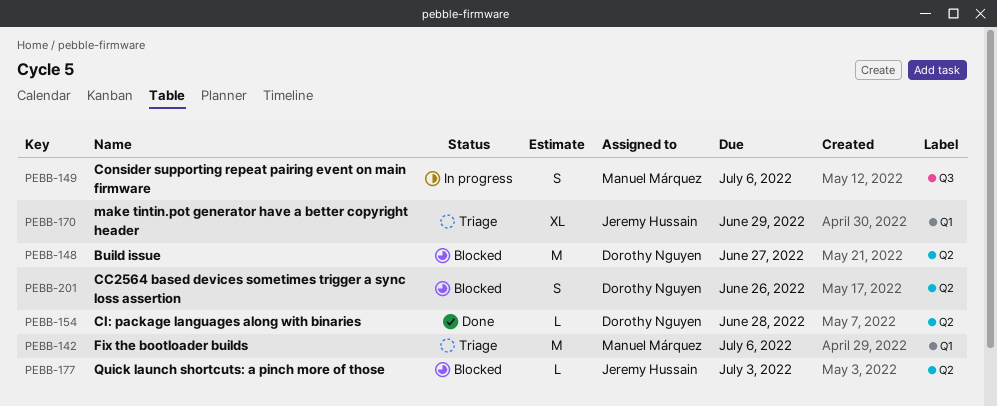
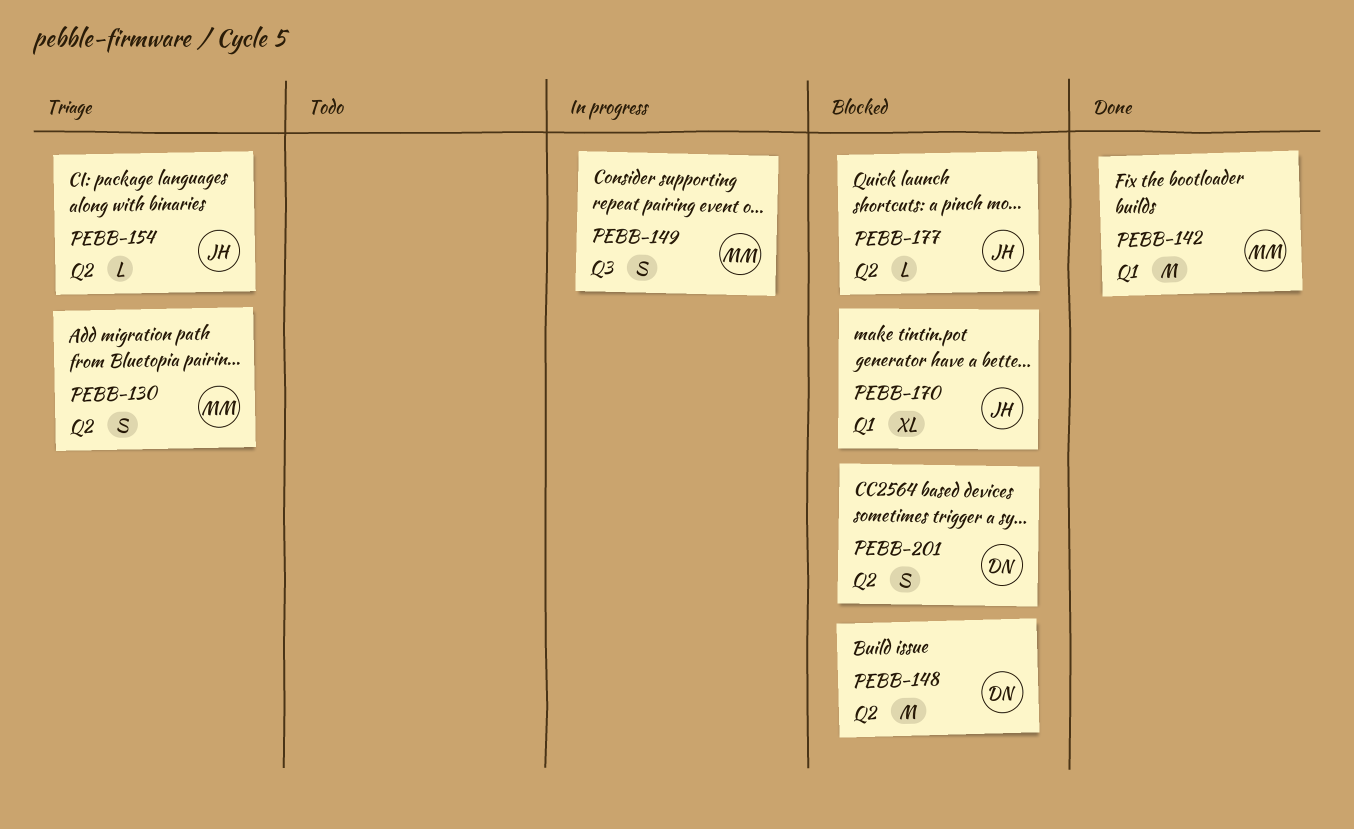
PEBB-130: none -> present
PEBB-142, status: Triage -> Done
PEBB-154, status: Done -> Triage
PEBB-154, owner: Dorothy Nguyen -> Jeremy Hussain
PEBB-170, status: Triage -> Blocked

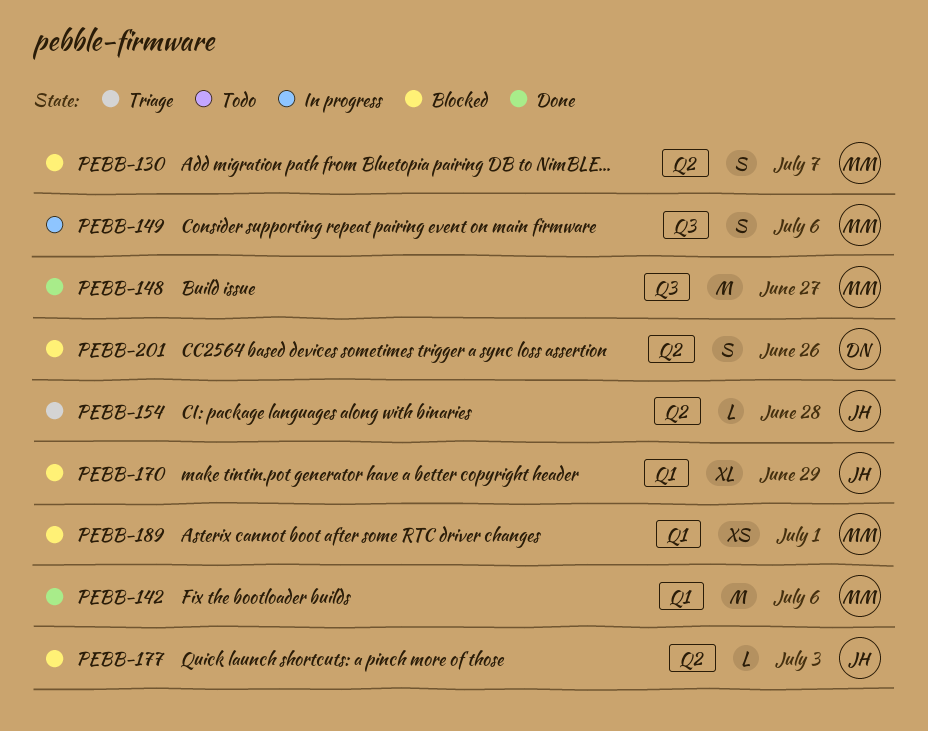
PEBB-130, status: Triage -> Blocked
PEBB-148, status: Blocked -> Done
PEBB-148, owner: DN -> MM
PEBB-148, label: Q2 -> Q3
PEBB-189: none -> present

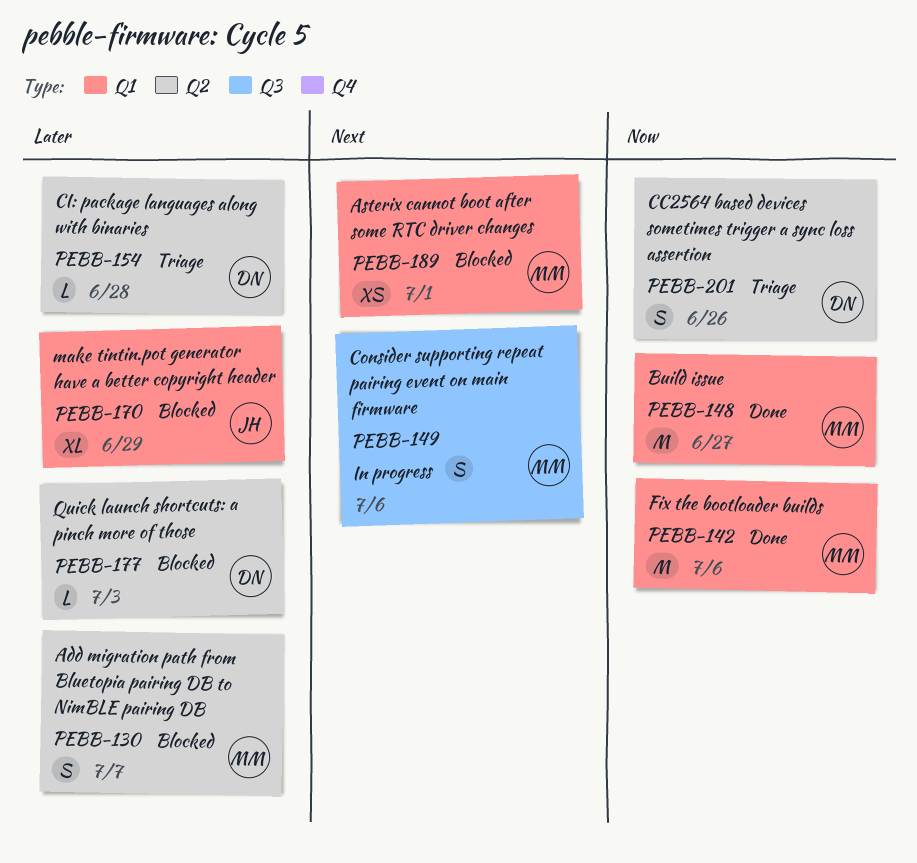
PEBB-148, label: Q3 -> Q1
PEBB-154, owner: JH -> DN
PEBB-177, owner: JH -> DN
PEBB-201, status: Blocked -> Triage

